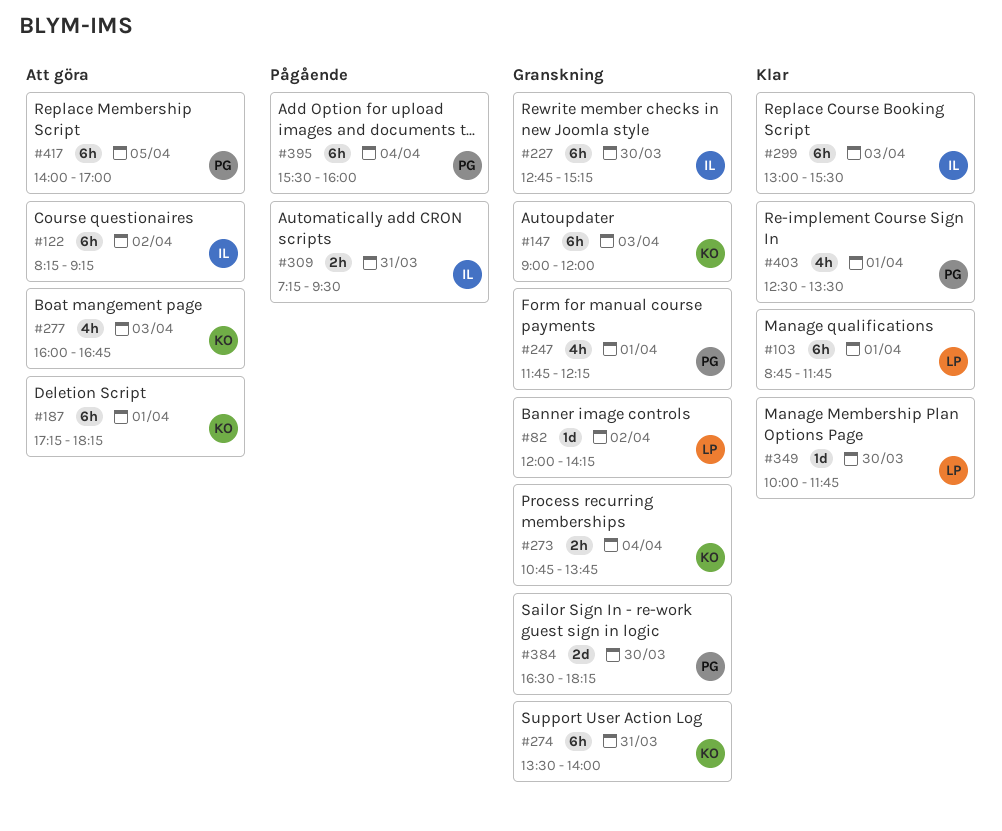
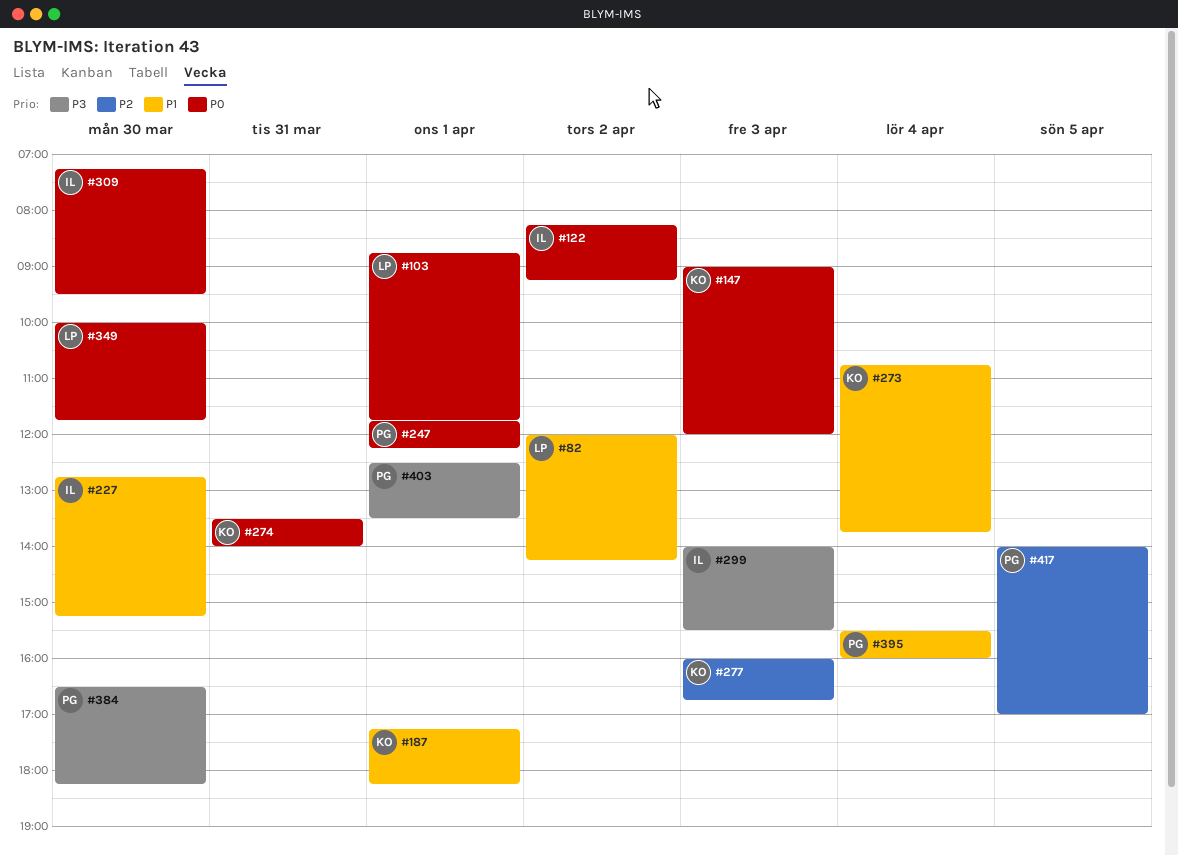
#299, begins: 13:00 -> 14:00
#309, day: Mar 31 -> Mar 30

